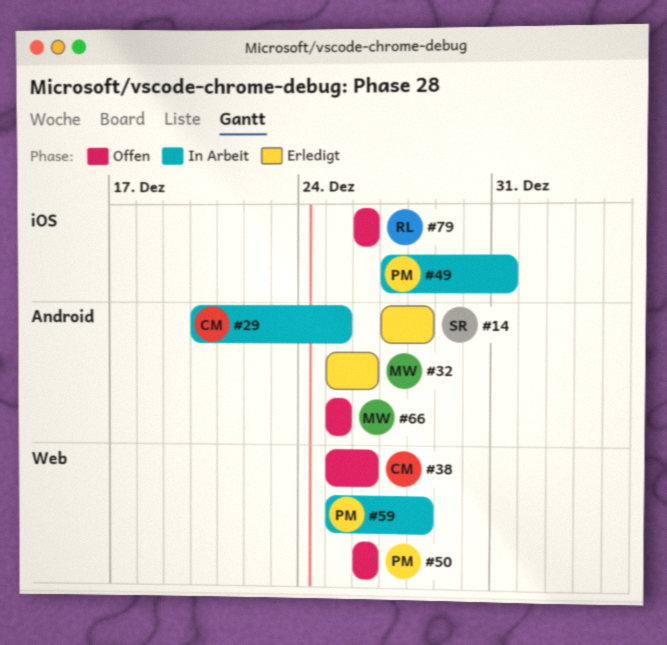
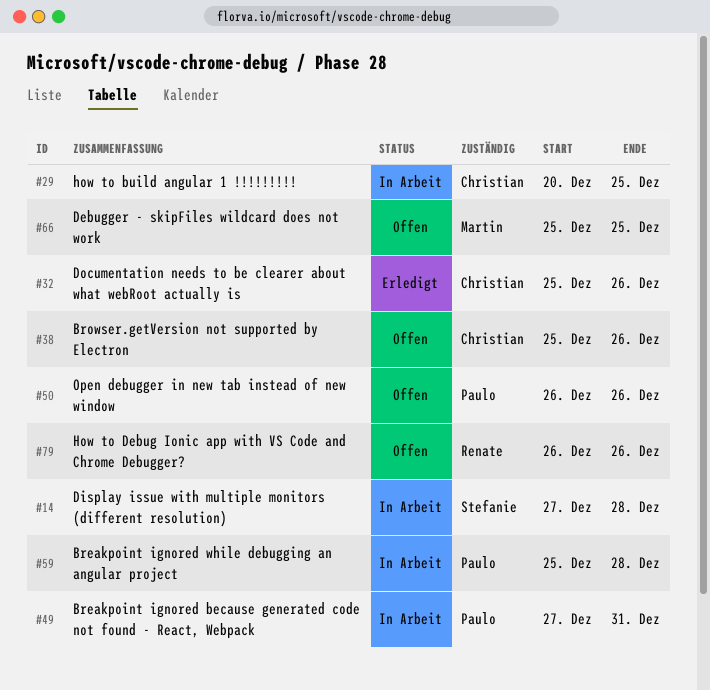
#14, status: Erledigt -> In Arbeit
#32, owner: Martin -> Christian

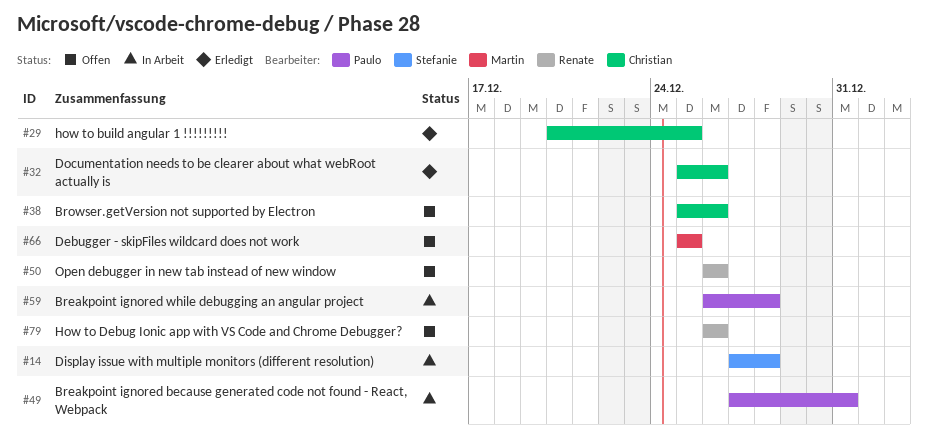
#29, status: In Arbeit -> Erledigt
#50, owner: Paulo -> Renate
#59, start: Dec 25 -> Dec 26

